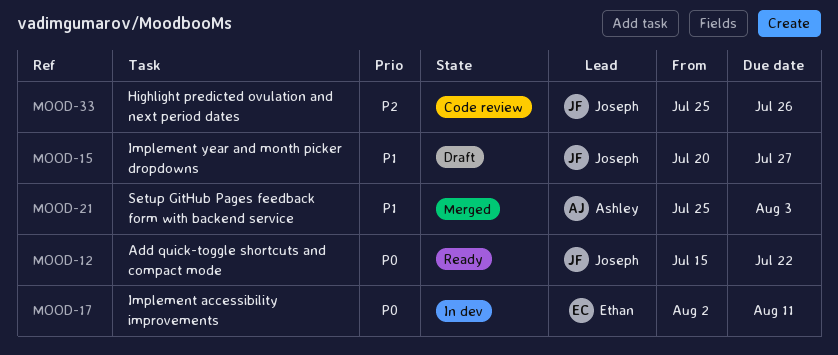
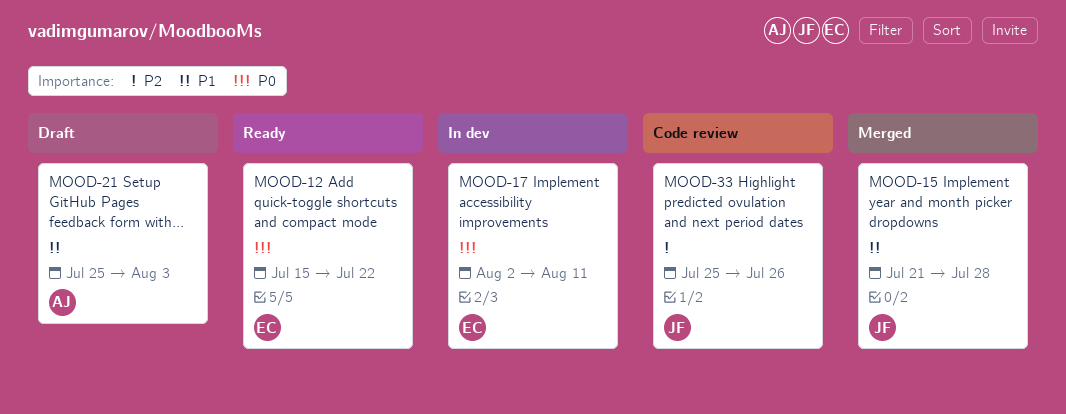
MOOD-12, owner: Joseph -> Ethan
MOOD-15, status: Draft -> Merged
MOOD-15, start: Jul 20 -> Jul 21
MOOD-15, due: Jul 27 -> Jul 28
MOOD-21, status: Merged -> Draft

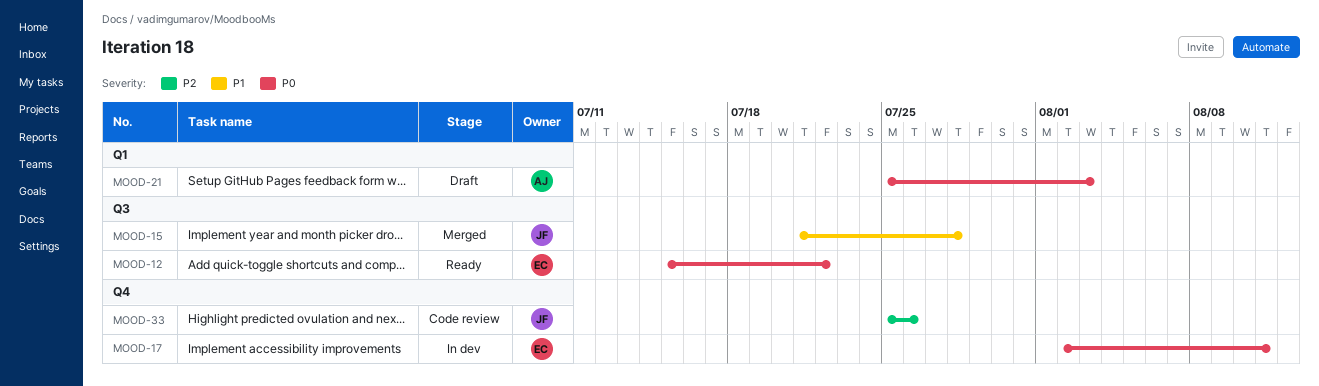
MOOD-21, priority: P1 -> P0

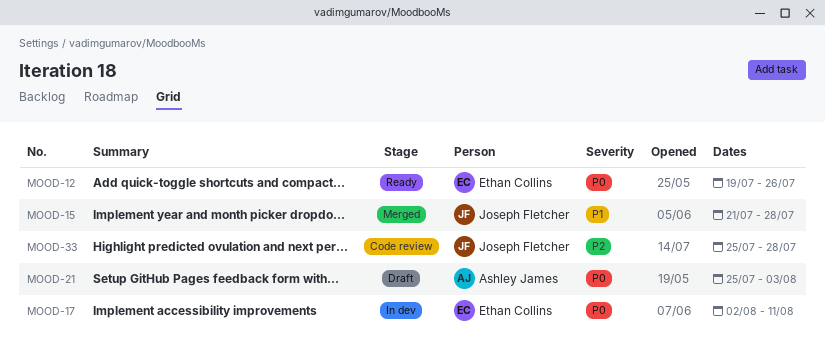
MOOD-12, start: Jul 15 -> Jul 19
MOOD-12, due: Jul 22 -> Jul 26
MOOD-33, due: Jul 26 -> Jul 28

